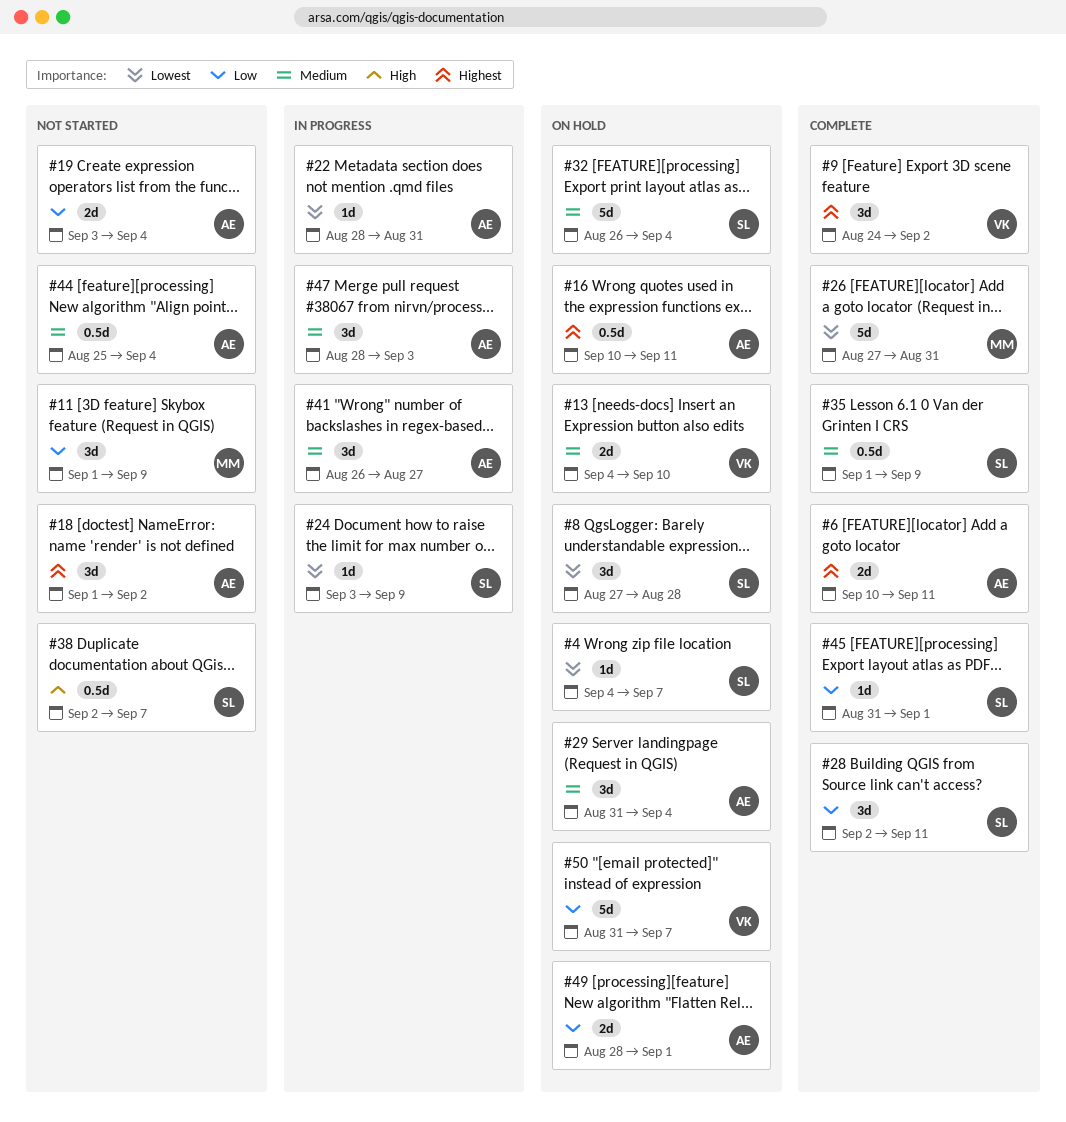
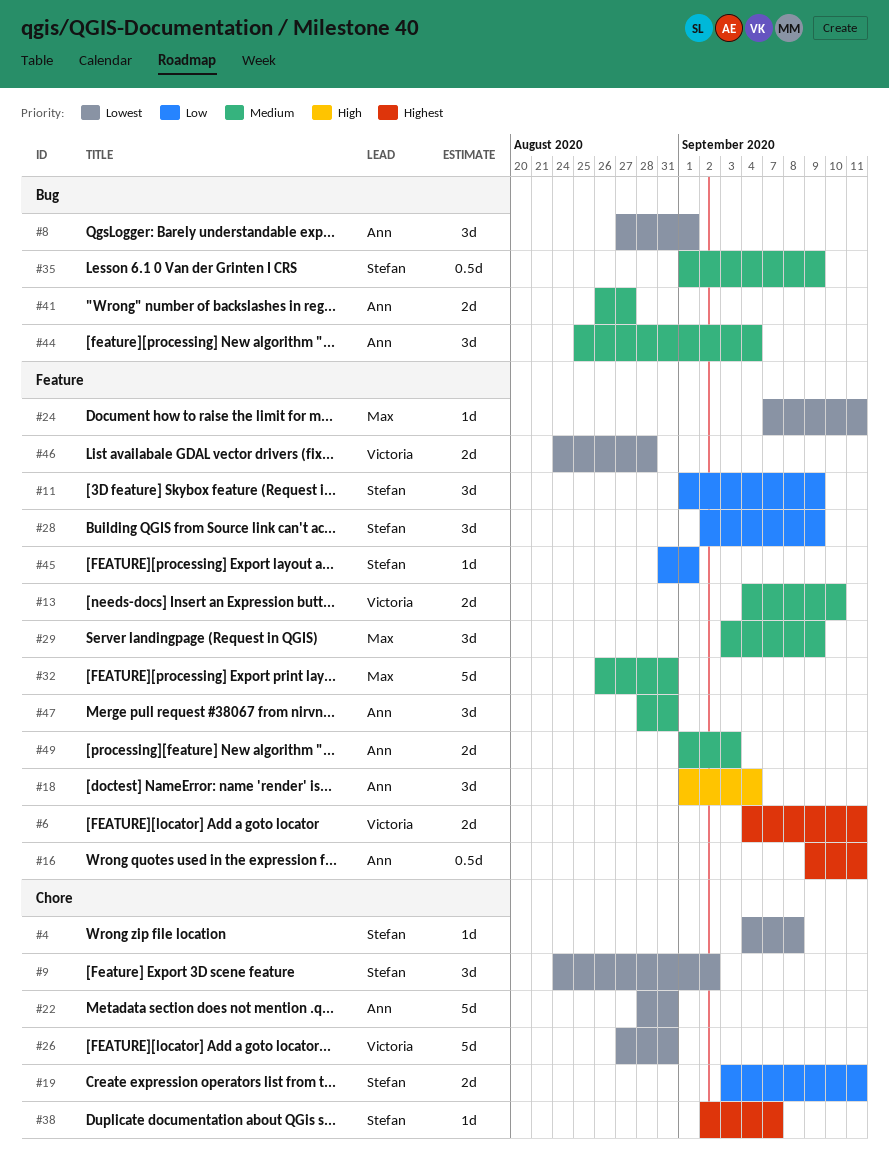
#4, due: Sep 7 -> Sep 8
#6, owner: Ann -> Victoria
#6, start: Sep 10 -> Sep 4
#8, owner: Stefan -> Ann
#8, due: Aug 28 -> Sep 1
#9, owner: Victoria -> Stefan
#9, priority: Highest -> Lowest
#11, owner: Max -> Stefan
#16, start: Sep 10 -> Sep 9
#18, priority: Highest -> High
#18, due: Sep 2 -> Sep 4
#19, owner: Ann -> Stefan
#19, due: Sep 4 -> Sep 11
#22, estimate: 1d -> 5d
#24, owner: Stefan -> Max
#24, start: Sep 3 -> Sep 7
#24, due: Sep 9 -> Sep 11
#26, owner: Max -> Victoria
#28, due: Sep 11 -> Sep 9
#29, owner: Ann -> Max
#29, start: Aug 31 -> Sep 3
#29, due: Sep 4 -> Sep 9
#32, owner: Stefan -> Max
#32, due: Sep 4 -> Aug 31
#38, priority: High -> Highest
#38, estimate: 0.5d -> 1d
#41, estimate: 3d -> 2d
#44, estimate: 0.5d -> 3d
#46: none -> present
#47, due: Sep 3 -> Aug 31
#49, priority: Low -> Medium
#49, start: Aug 28 -> Sep 1
#49, due: Sep 1 -> Sep 3
#50: present -> none

